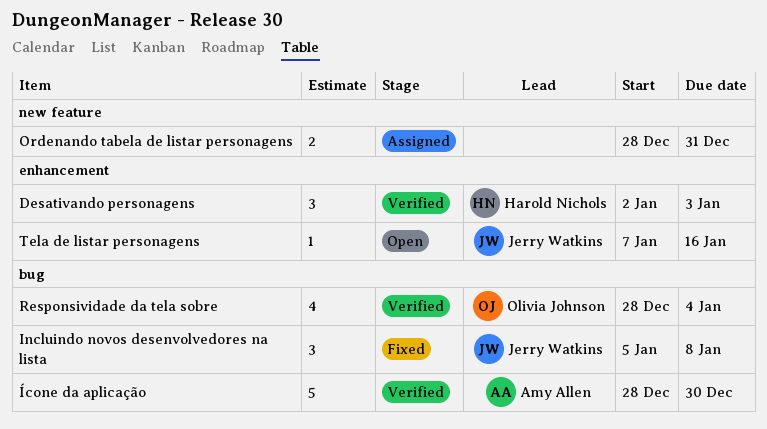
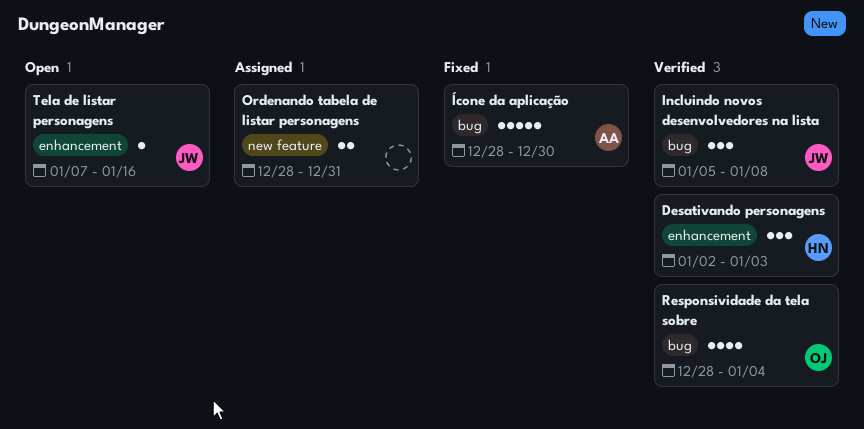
Incluindo novos desenvolvedores na lista, status: Fixed -> Verified
Ícone da aplicação, status: Verified -> Fixed

